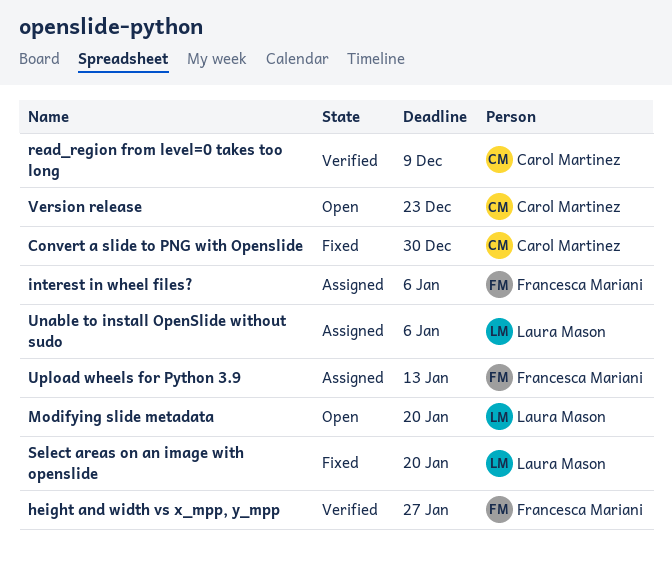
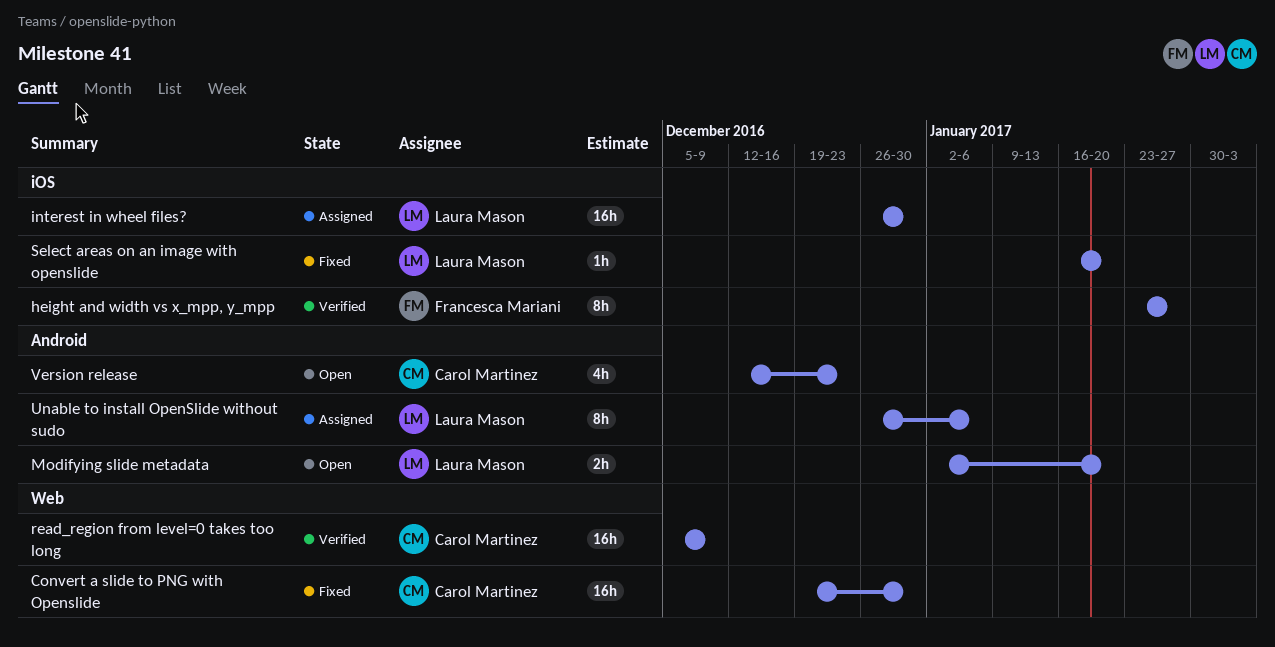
interest in wheel files?, owner: Francesca Mariani -> Laura Mason
interest in wheel files?, due: Jan 6 -> Dec 30
Upload wheels for Python 3.9: present -> none

